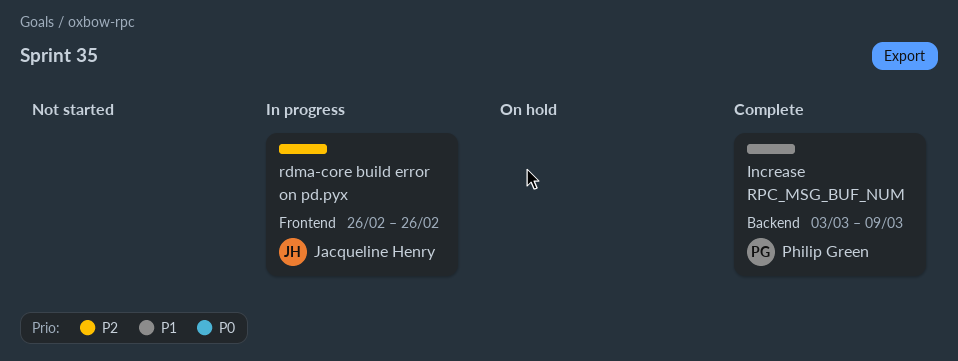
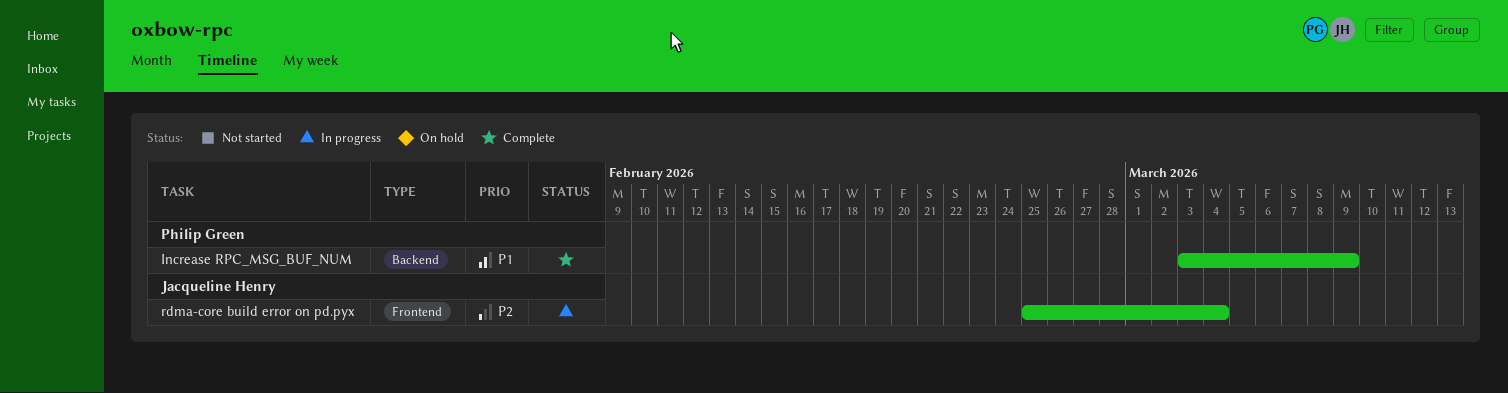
rdma-core build error on pd.pyx, start: Feb 26 -> Feb 25
rdma-core build error on pd.pyx, due: Feb 26 -> Mar 4

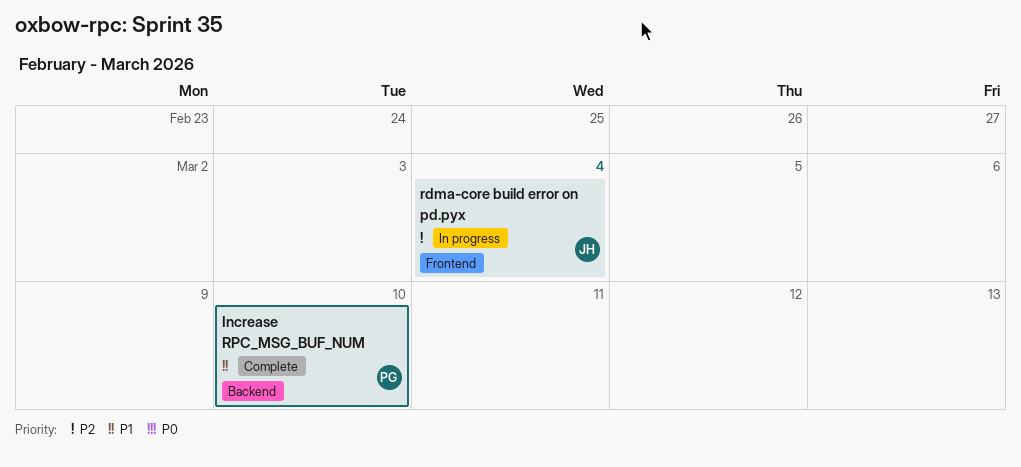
Increase RPC_MSG_BUF_NUM, due: Mar 9 -> Mar 10

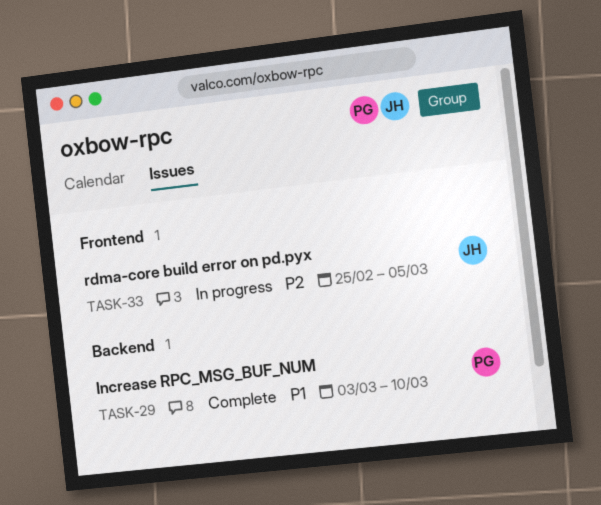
rdma-core build error on pd.pyx, due: Mar 4 -> Mar 5

